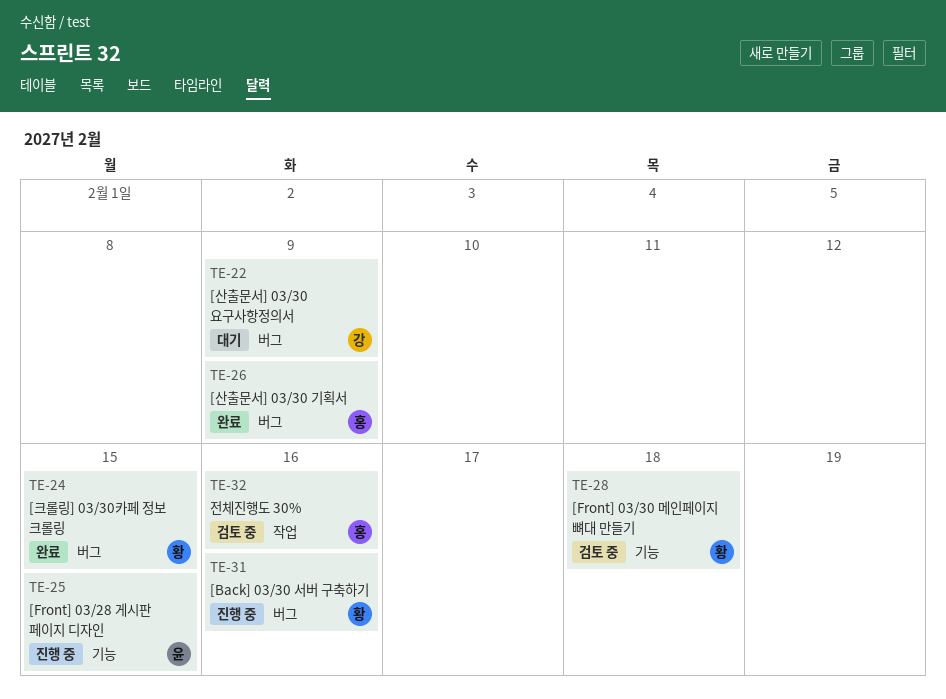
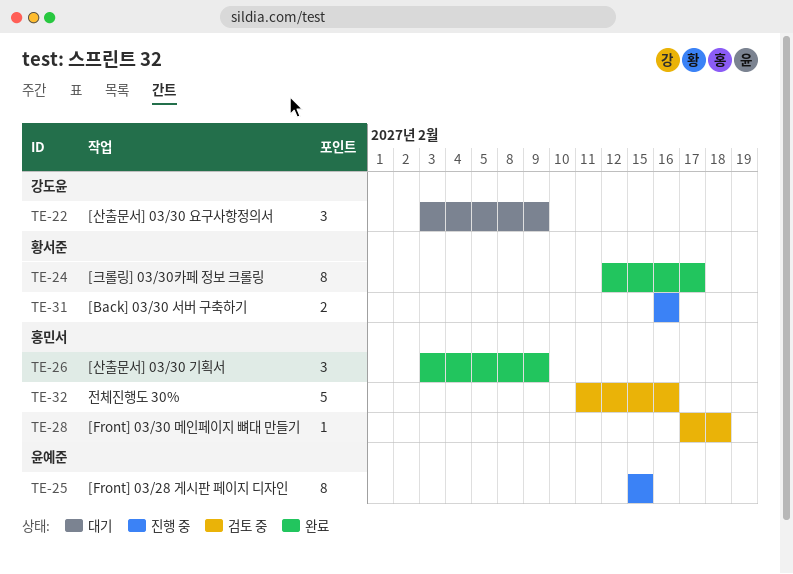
TE-24, due: Feb 15 -> Feb 17
TE-28, owner: 황서준 -> 홍민서

